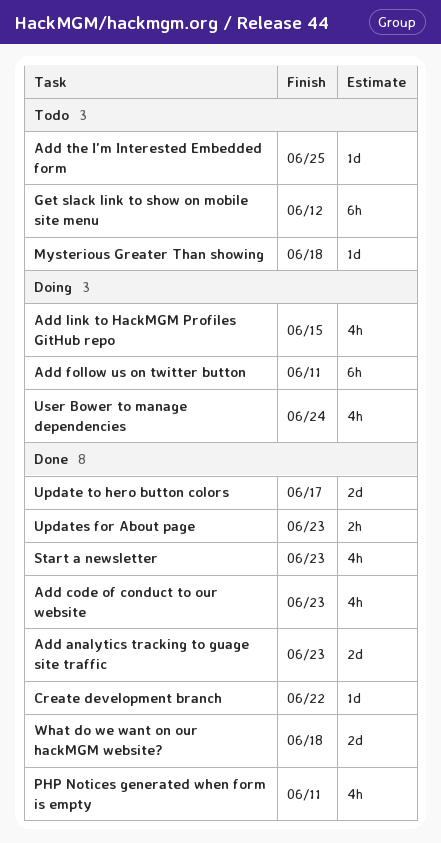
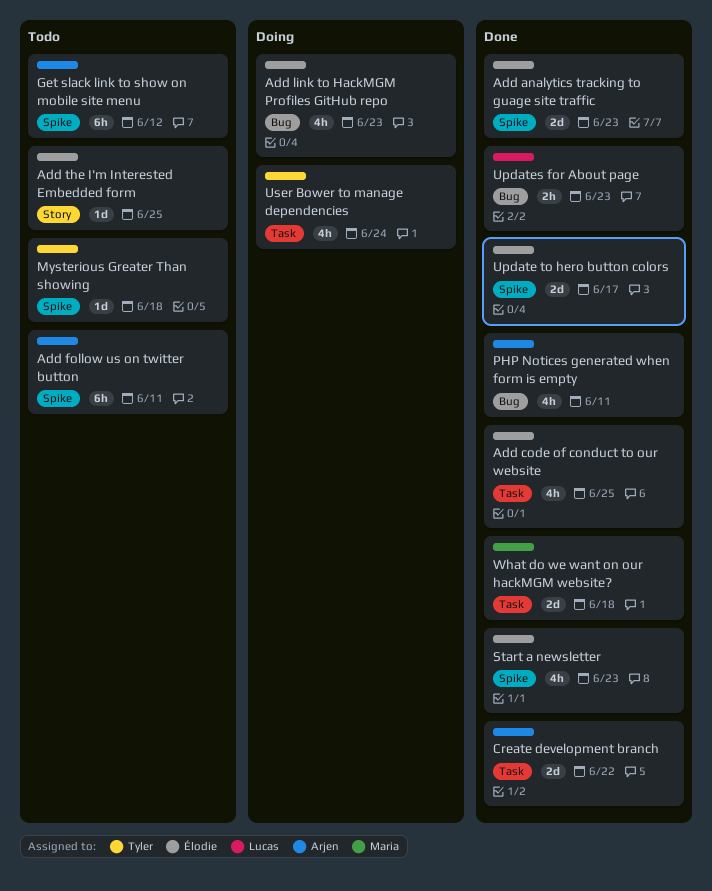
Add code of conduct to our website, due: Jun 23 -> Jun 25
Add follow us on twitter button, status: Doing -> Todo
Add link to HackMGM Profiles GitHub repo, due: Jun 15 -> Jun 23
Create development branch, estimate: 1d -> 2d

